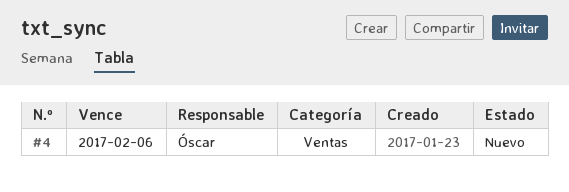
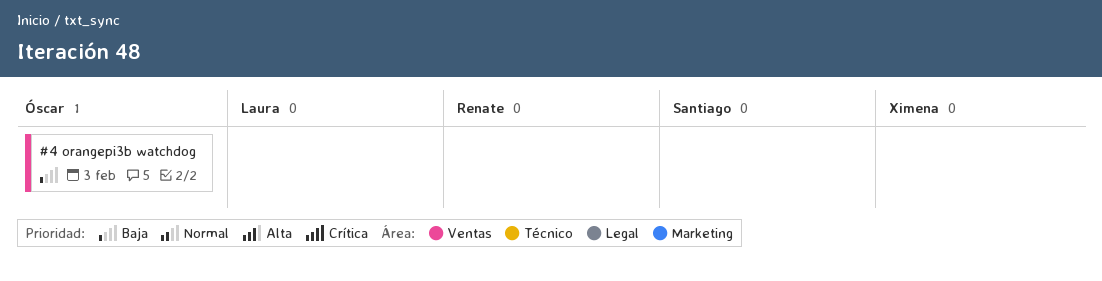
#4, due: Feb 6 -> Feb 3

